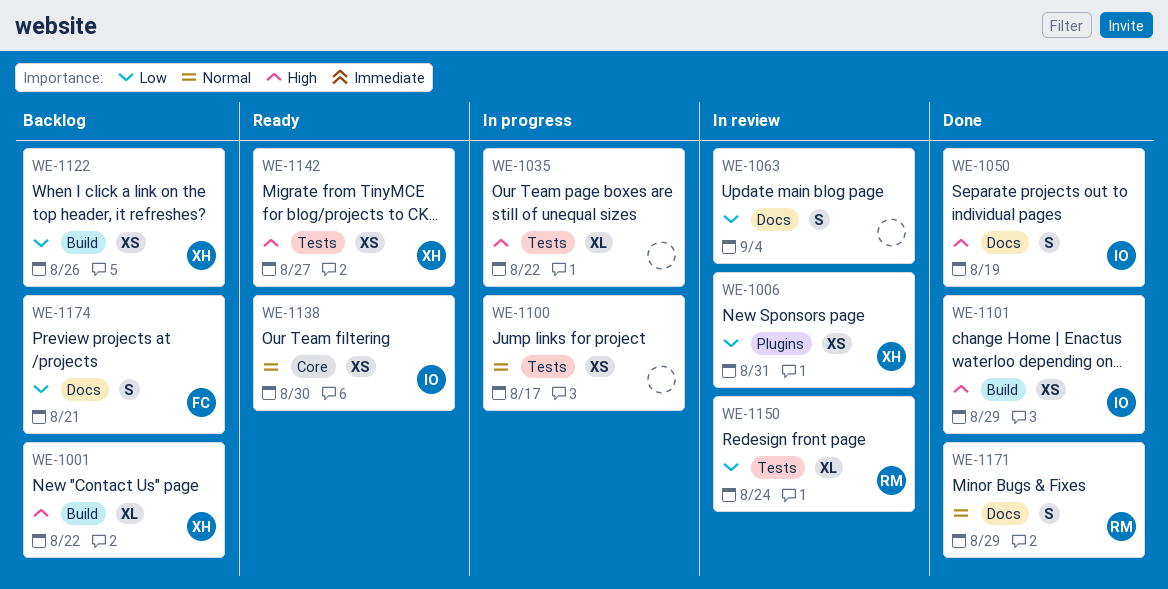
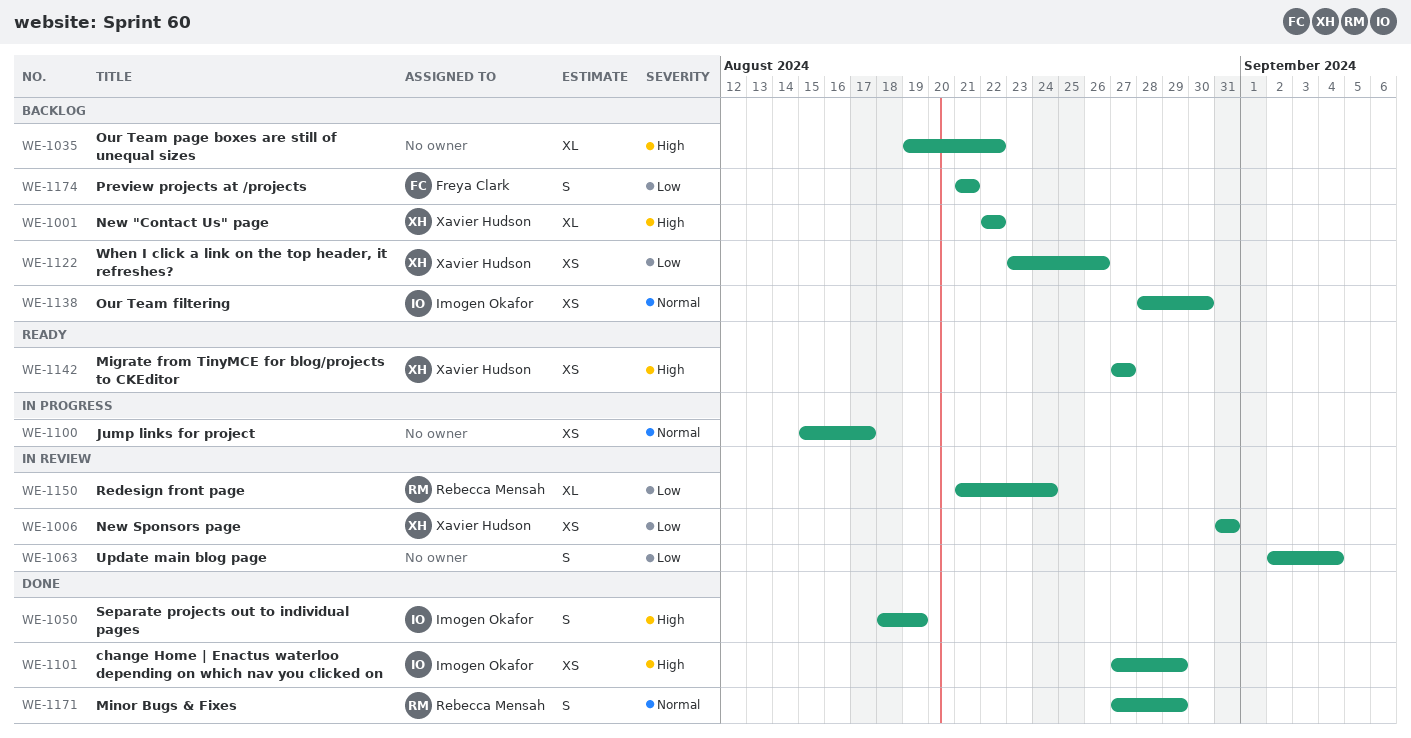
WE-1035, status: In progress -> Backlog
WE-1138, status: Ready -> Backlog

